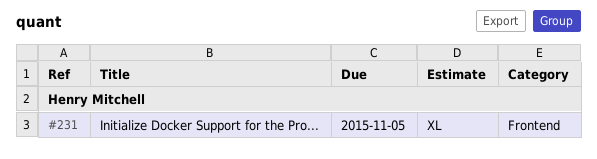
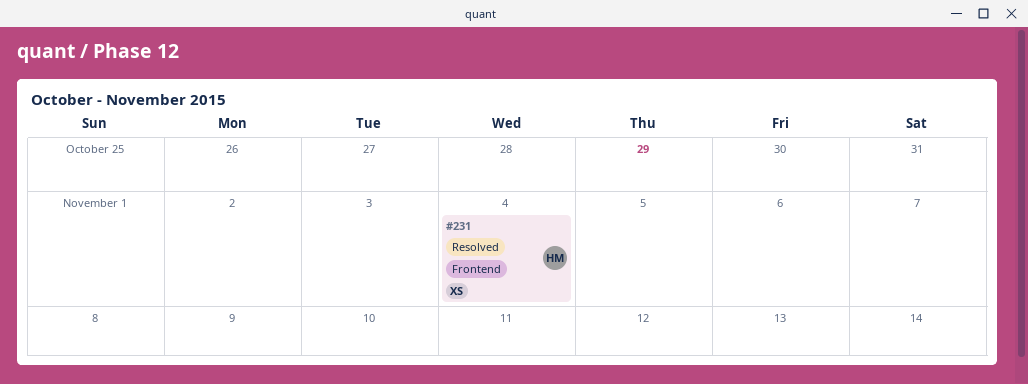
#231, estimate: XL -> XS
#231, due: Nov 5 -> Nov 4

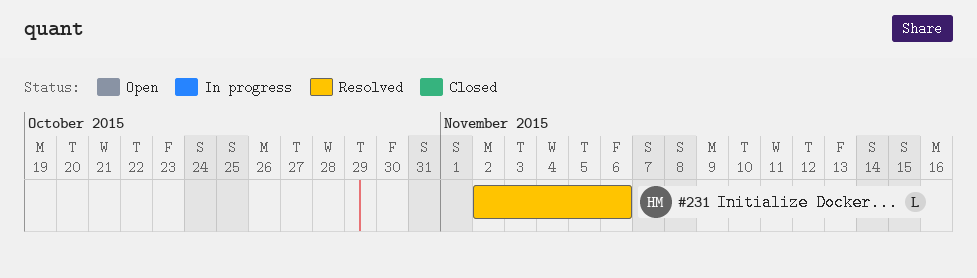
#231, estimate: XS -> L
#231, due: Nov 4 -> Nov 6

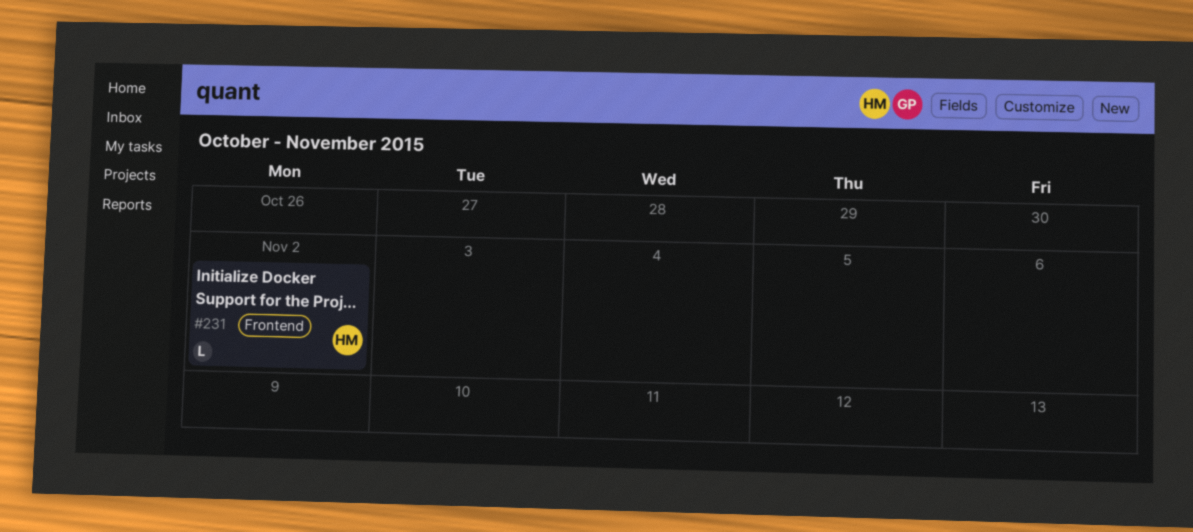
#231, due: Nov 6 -> Nov 2

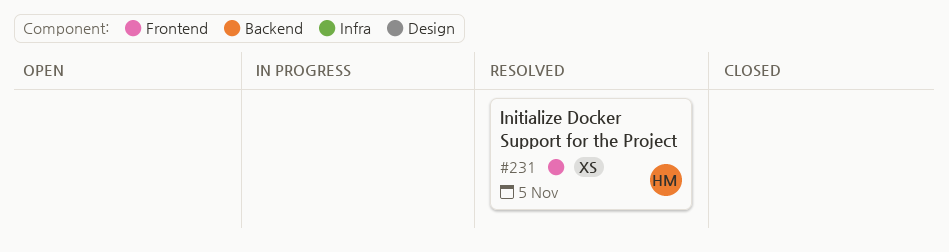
#231, estimate: L -> XS
#231, due: Nov 2 -> Nov 5

